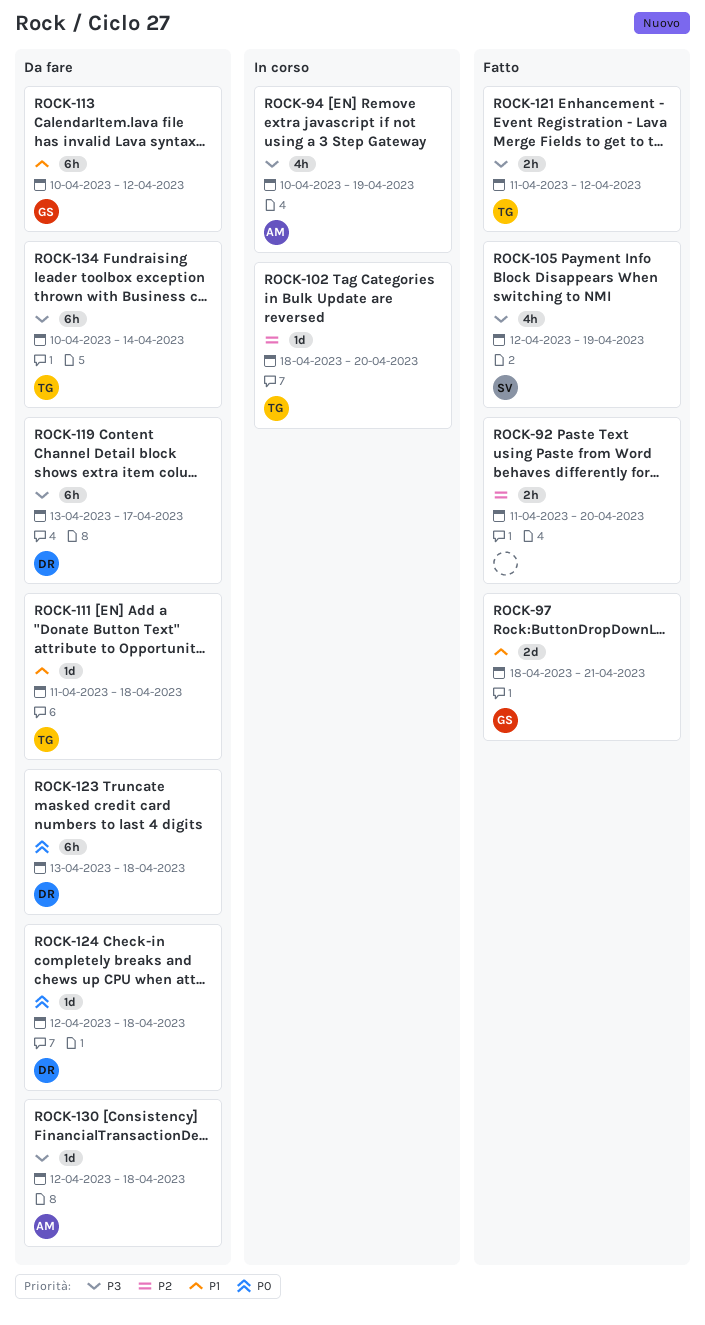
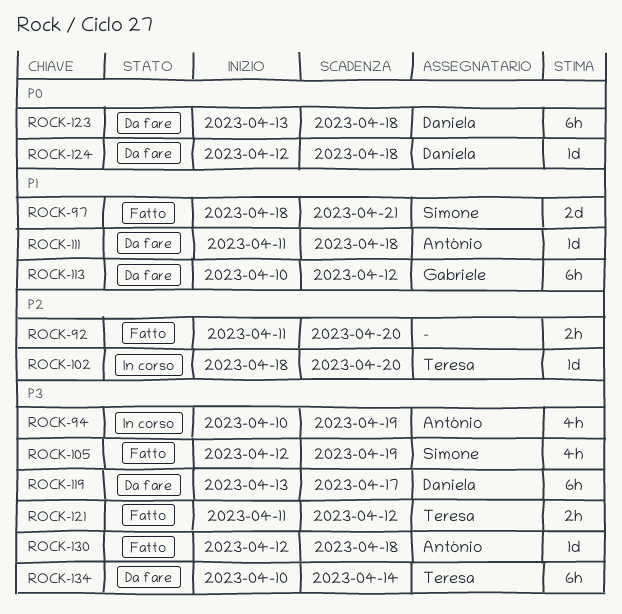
ROCK-97, owner: Gabriele -> Simone
ROCK-111, owner: Teresa -> António
ROCK-130, status: Da fare -> Fatto

